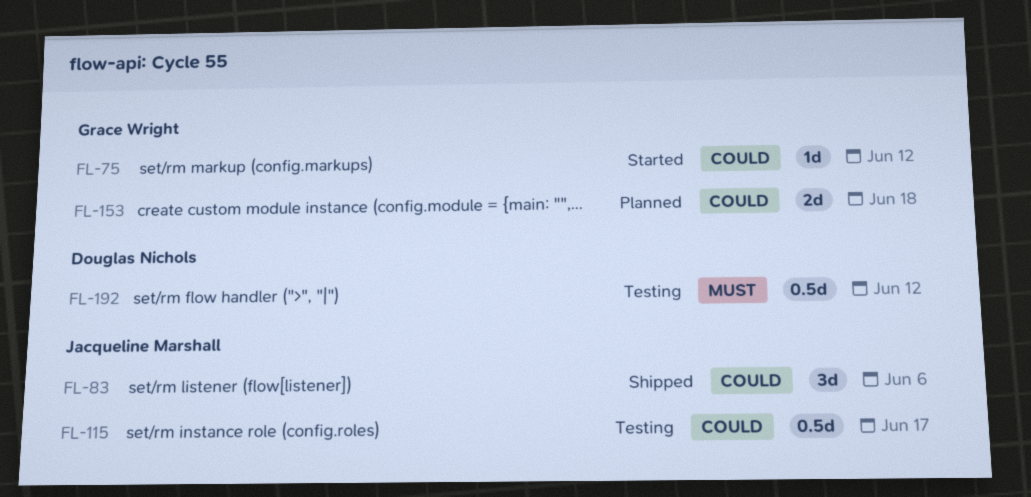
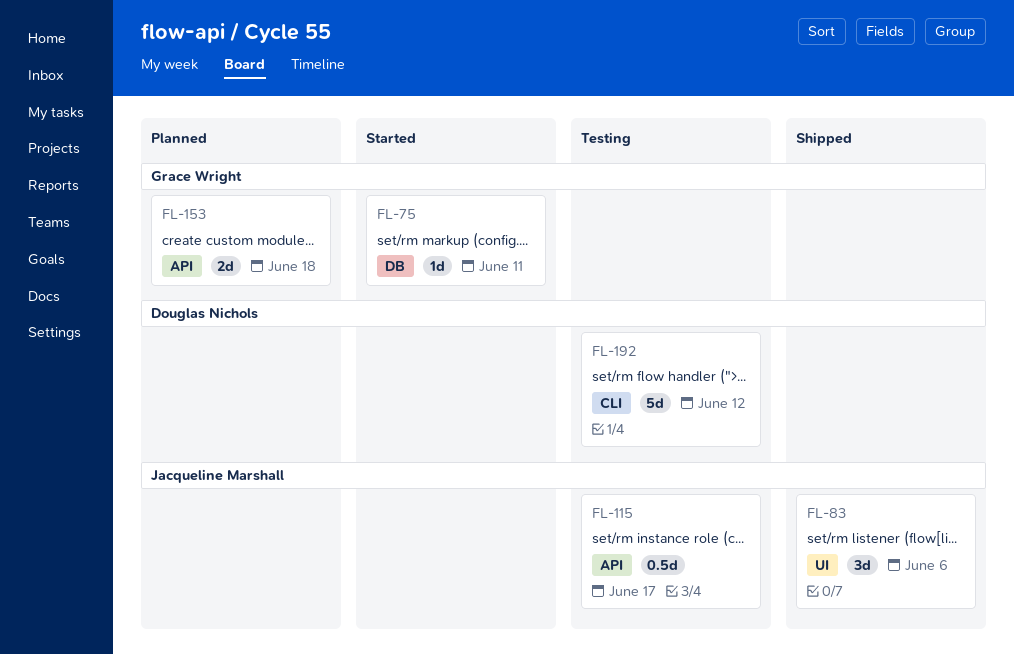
FL-75, due: Jun 12 -> Jun 11
FL-192, estimate: 0.5d -> 5d

